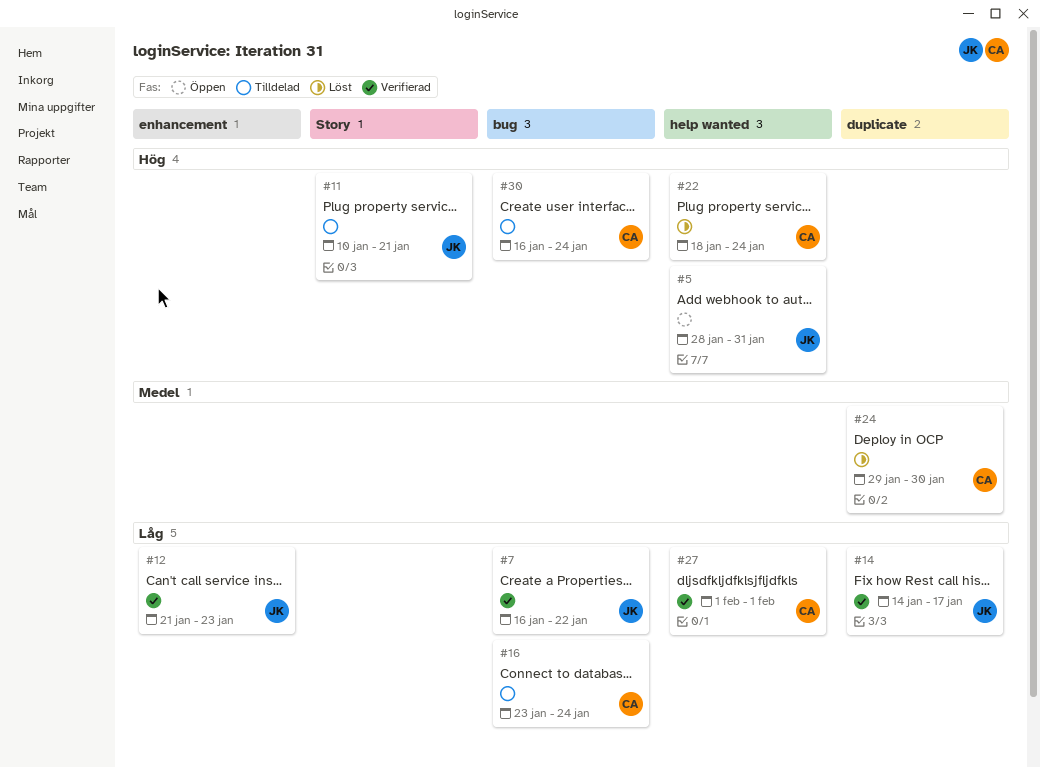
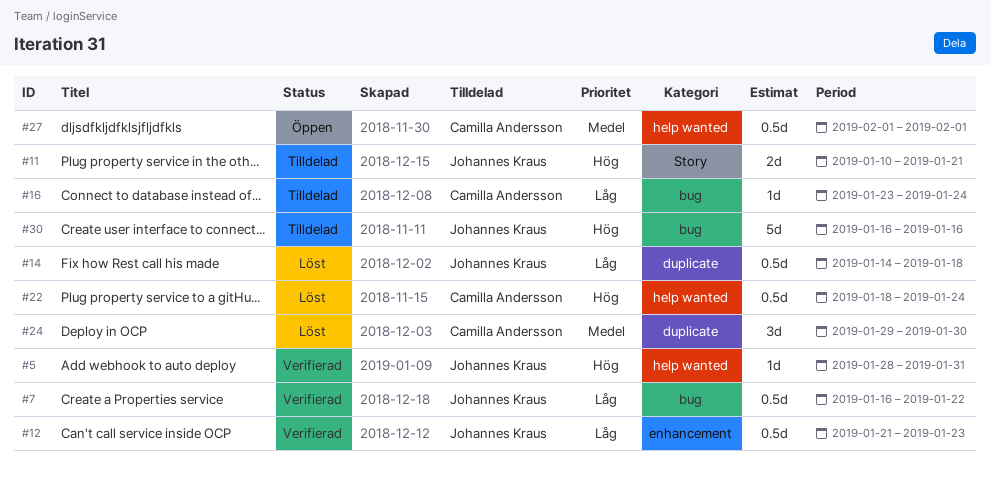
#5, status: Öppen -> Verifierad
#14, status: Verifierad -> Löst
#14, due: Jan 17 -> Jan 18
#27, status: Verifierad -> Öppen
#27, priority: Låg -> Medel
#30, owner: Camilla Andersson -> Johannes Kraus
#30, due: Jan 24 -> Jan 16

